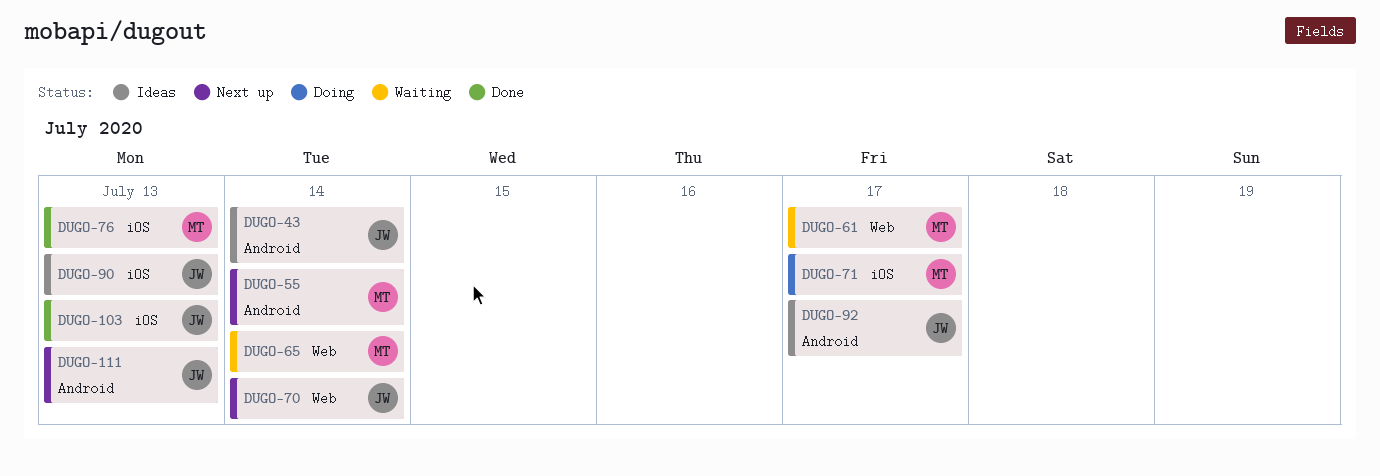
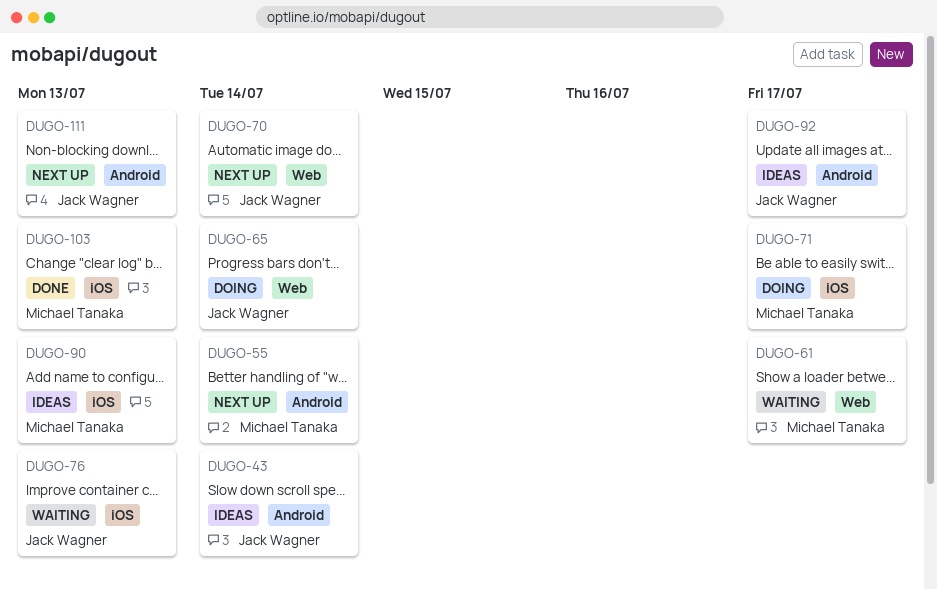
DUGO-65, status: Waiting -> Doing
DUGO-65, owner: Michael Tanaka -> Jack Wagner
DUGO-76, status: Done -> Waiting
DUGO-76, owner: Michael Tanaka -> Jack Wagner
DUGO-90, owner: Jack Wagner -> Michael Tanaka
DUGO-103, owner: Jack Wagner -> Michael Tanaka

